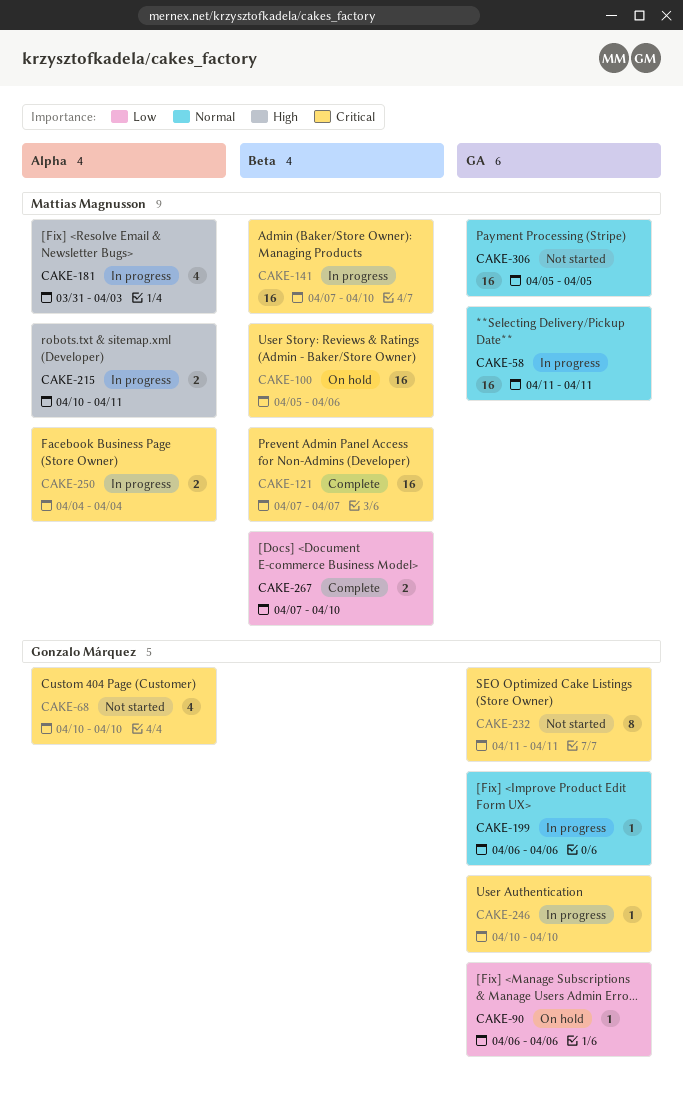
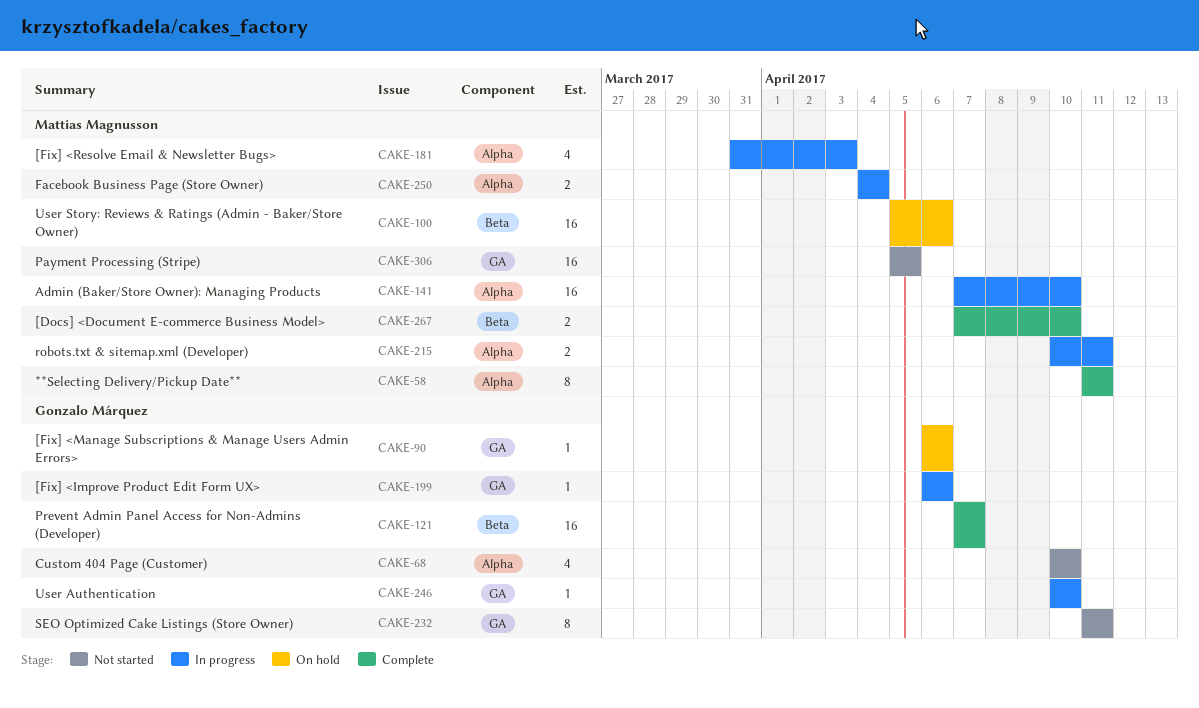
CAKE-58, status: In progress -> Complete
CAKE-58, label: GA -> Alpha
CAKE-58, estimate: 16 -> 8
CAKE-121, owner: Mattias Magnusson -> Gonzalo Márquez
CAKE-141, label: Beta -> Alpha

